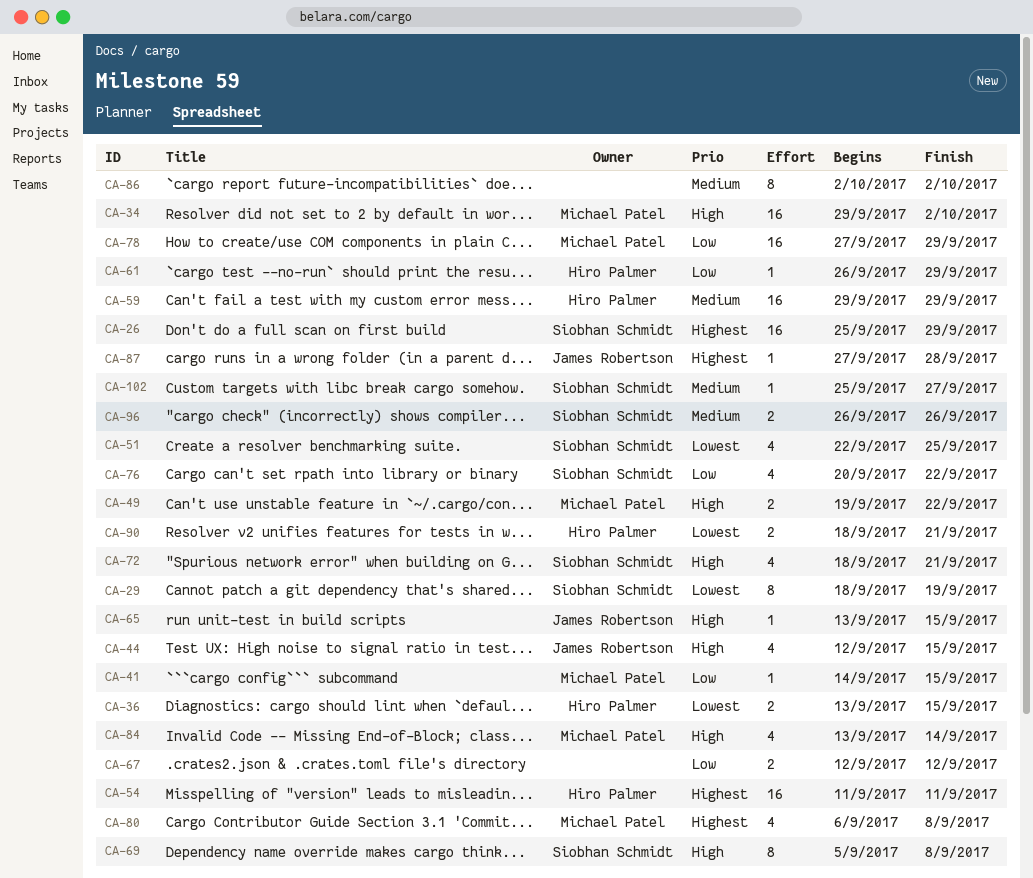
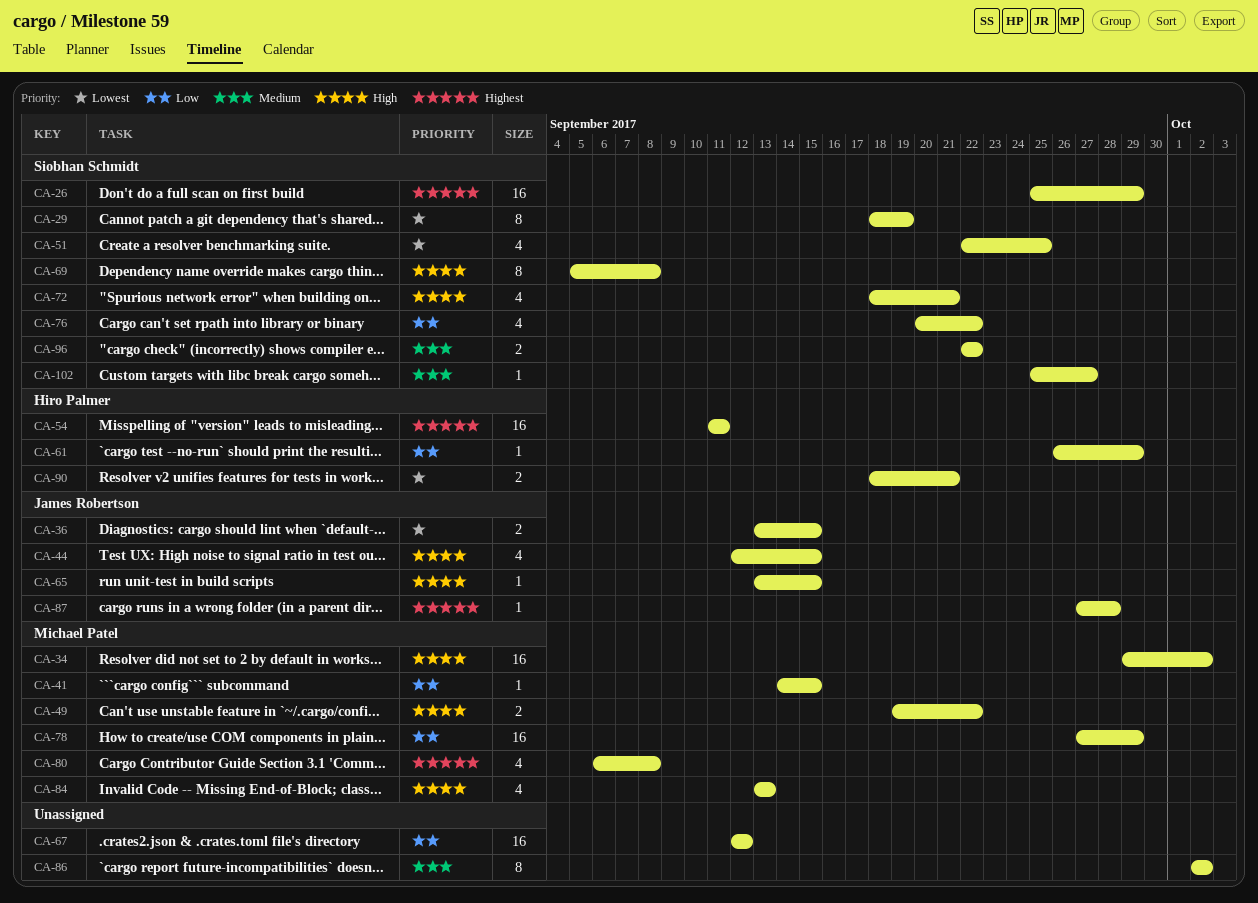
CA-36, owner: Hiro Palmer -> James Robertson
CA-59: present -> none
CA-67, estimate: 2 -> 16
CA-84, due: Sep 14 -> Sep 13
CA-96, start: Sep 26 -> Sep 22
CA-96, due: Sep 26 -> Sep 22

